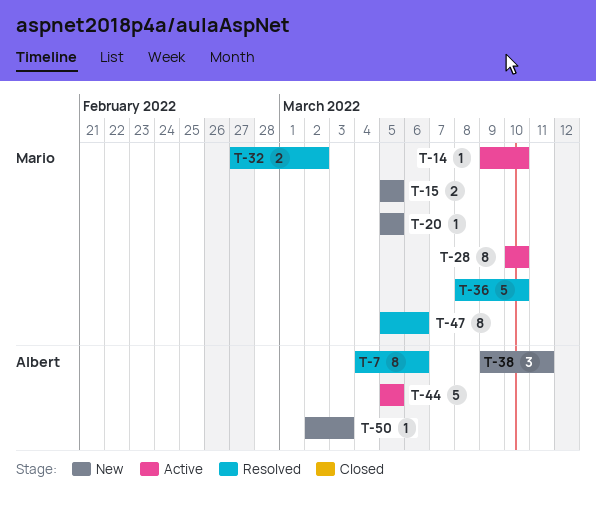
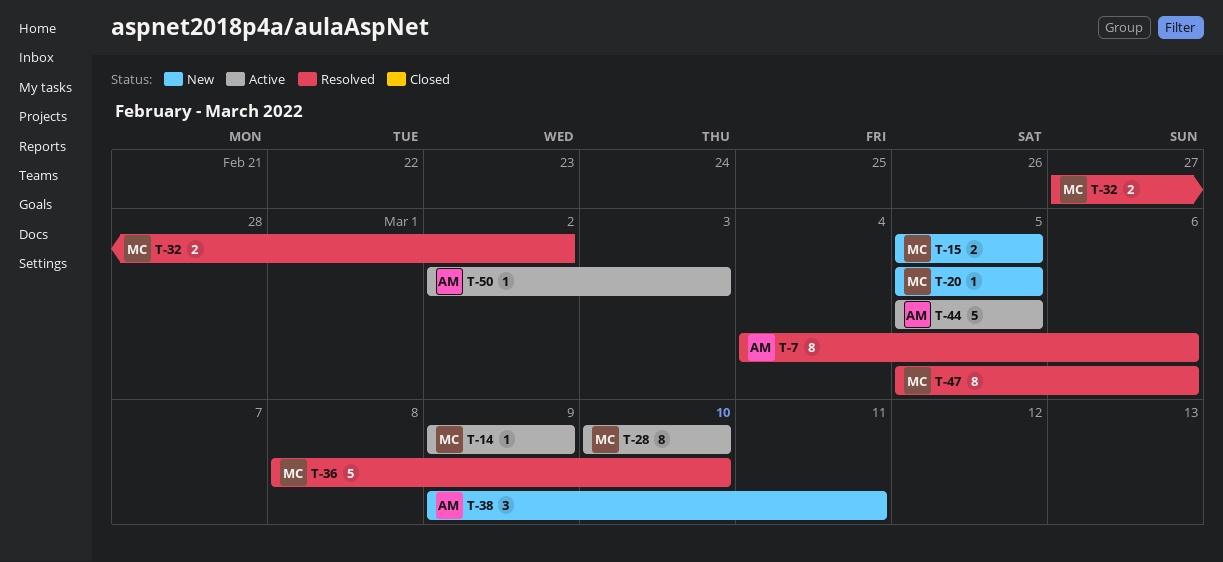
T-14, due: Mar 10 -> Mar 9
T-50, status: New -> Active

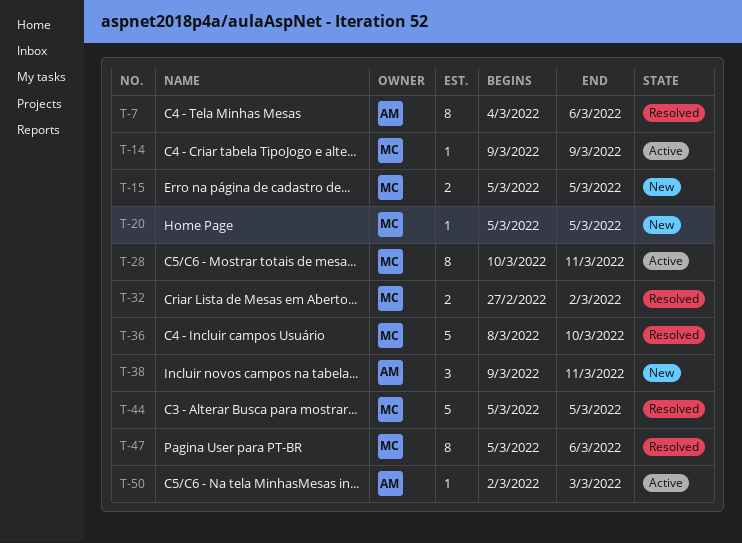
T-28, due: Mar 10 -> Mar 11
T-44, status: Active -> Resolved
T-44, owner: AM -> MC

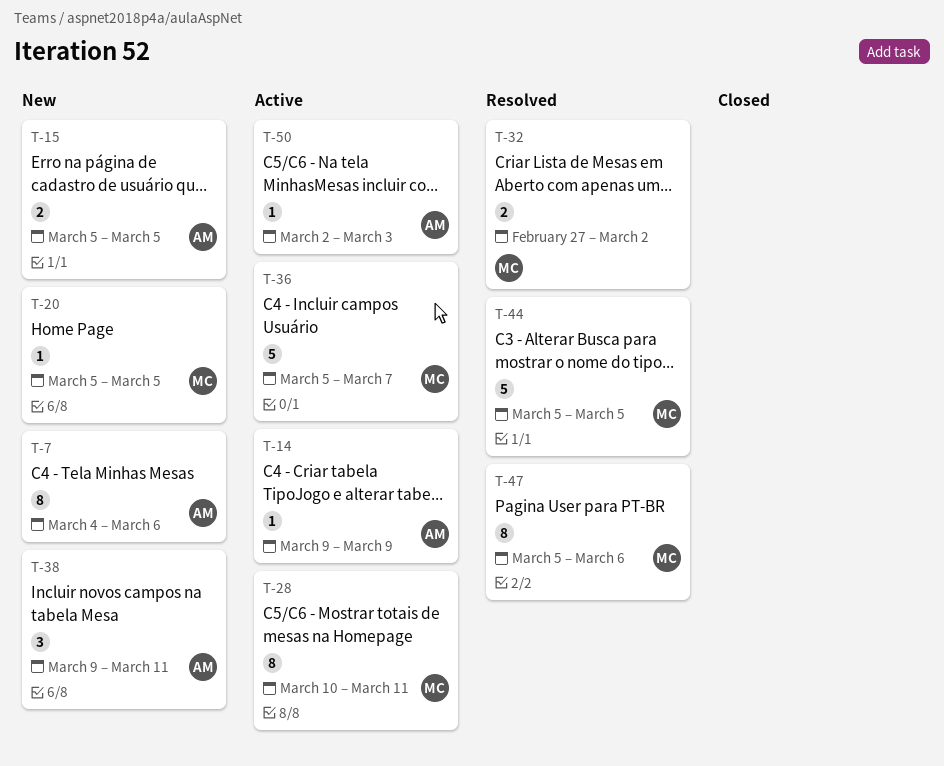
T-7, status: Resolved -> New
T-14, owner: MC -> AM
T-15, owner: MC -> AM
T-36, status: Resolved -> Active
T-36, start: Mar 8 -> Mar 5
T-36, due: Mar 10 -> Mar 7

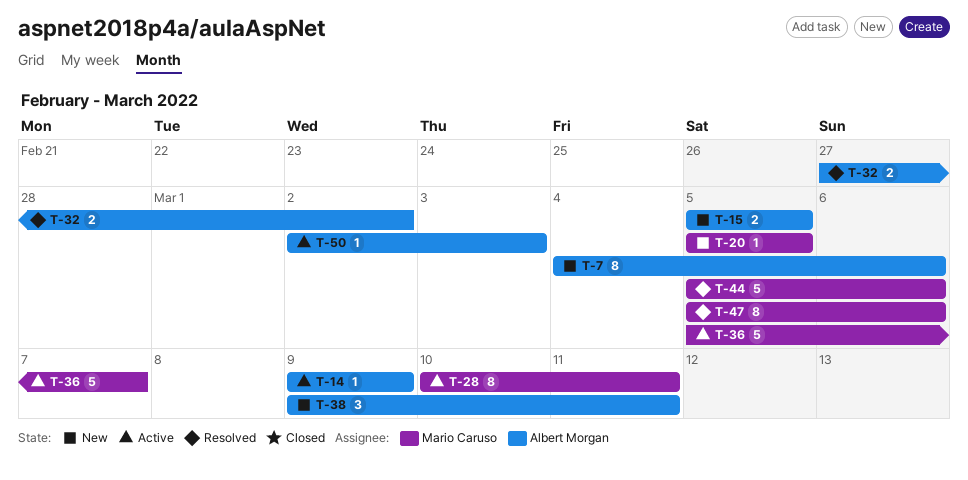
T-32, owner: Mario Caruso -> Albert Morgan
T-44, due: Mar 5 -> Mar 6

